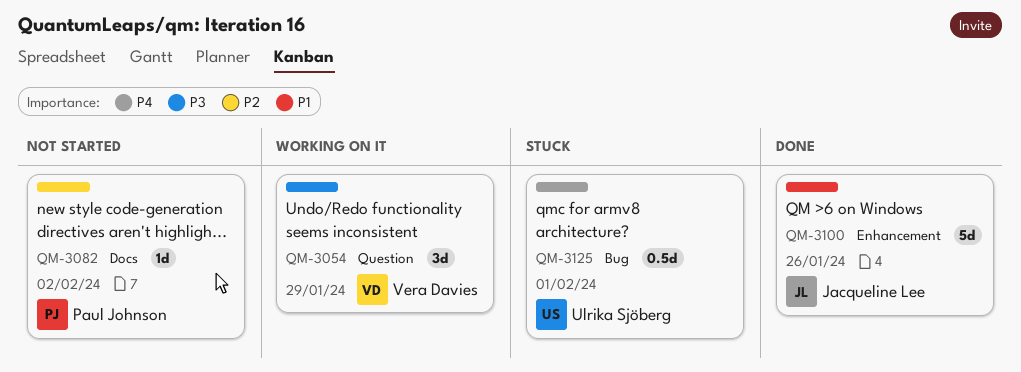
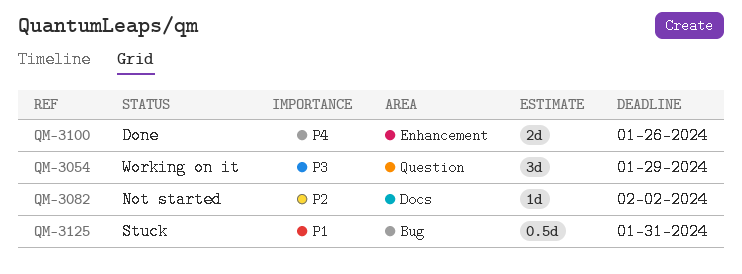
QM-3100, priority: P1 -> P4
QM-3100, estimate: 5d -> 2d
QM-3125, priority: P4 -> P1
QM-3125, due: Feb 1 -> Jan 31

